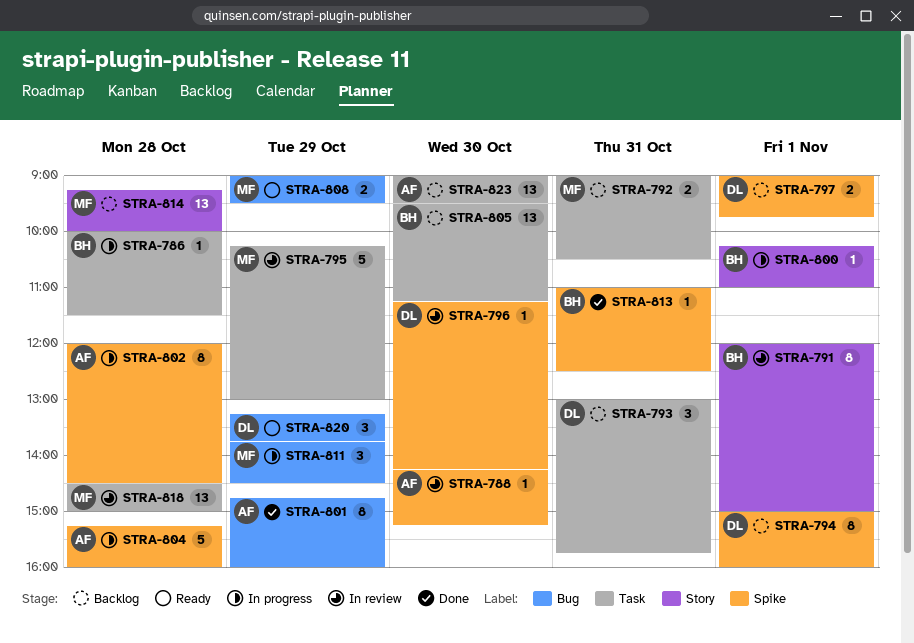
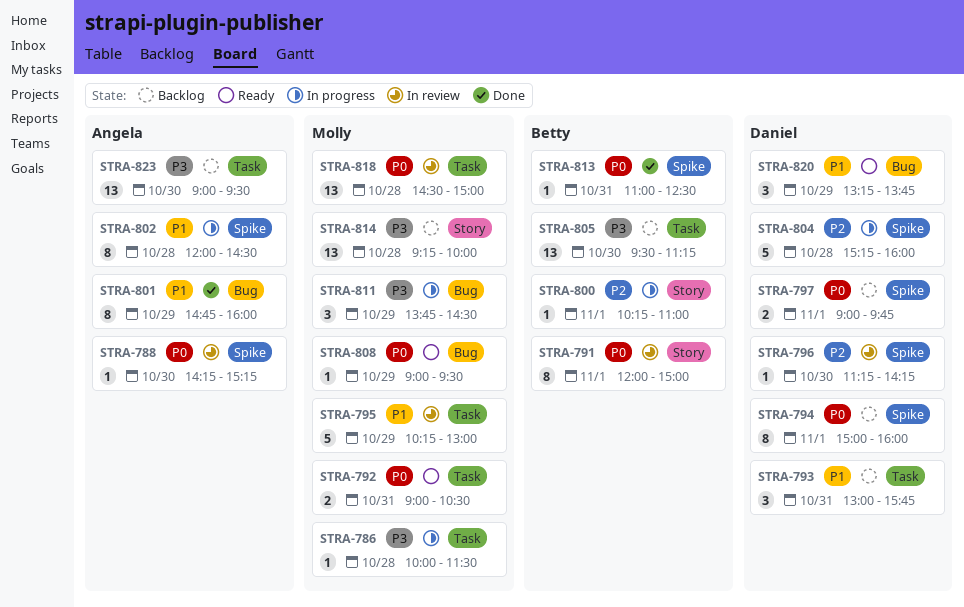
STRA-786, owner: Betty -> Molly
STRA-792, status: Backlog -> Ready
STRA-804, owner: Angela -> Daniel
STRA-808, estimate: 2 -> 1

